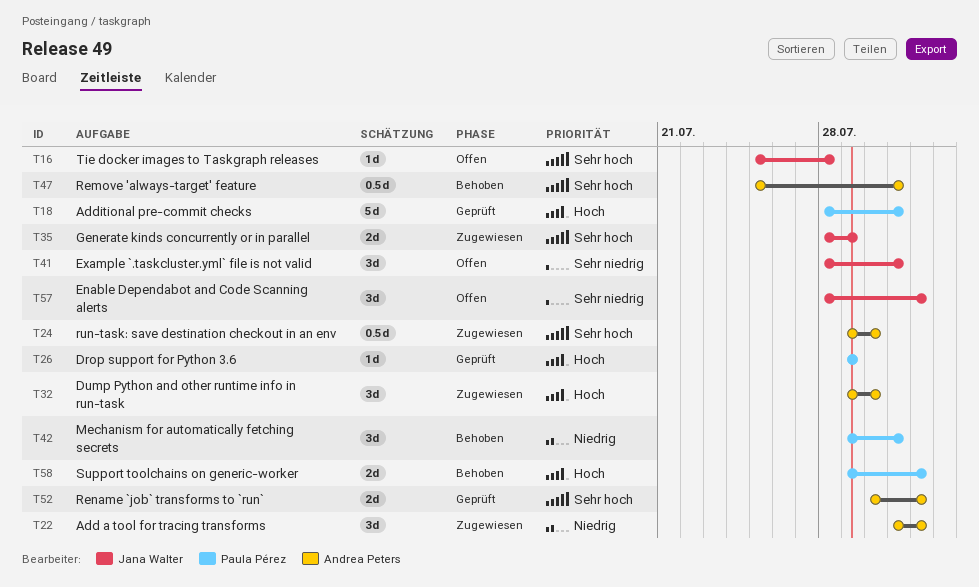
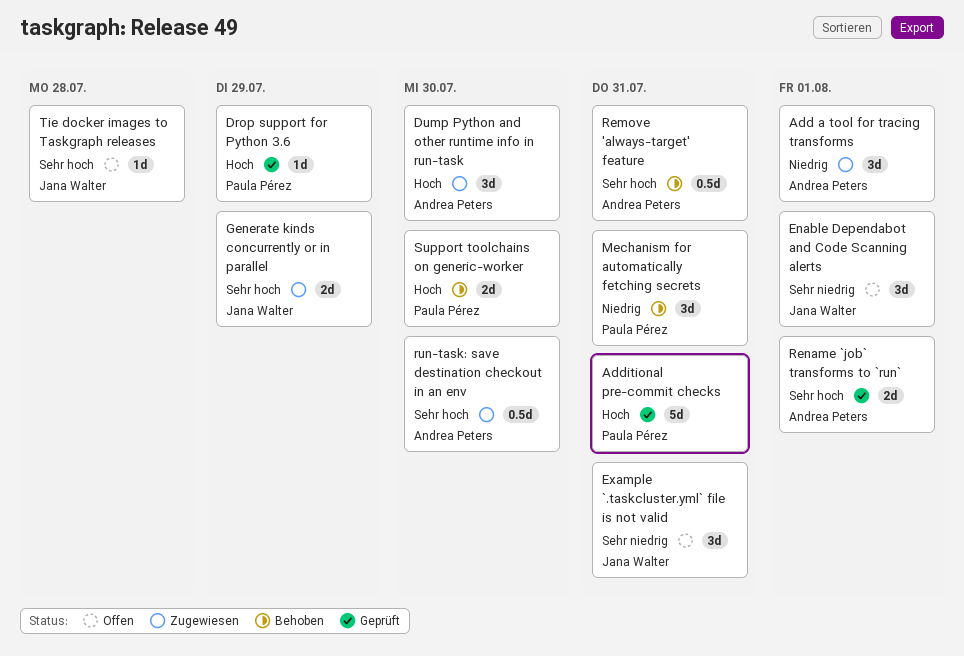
Support toolchains on generic-worker, due: Aug 1 -> Jul 30

